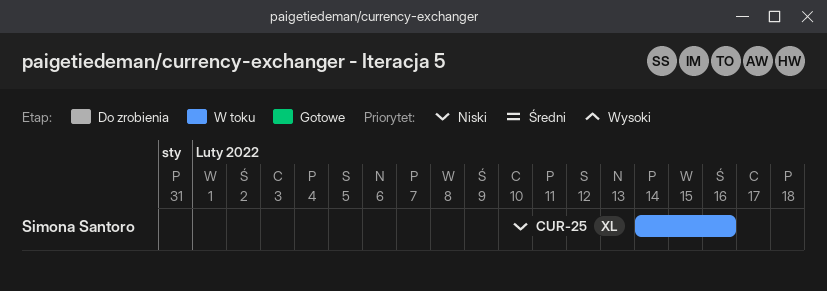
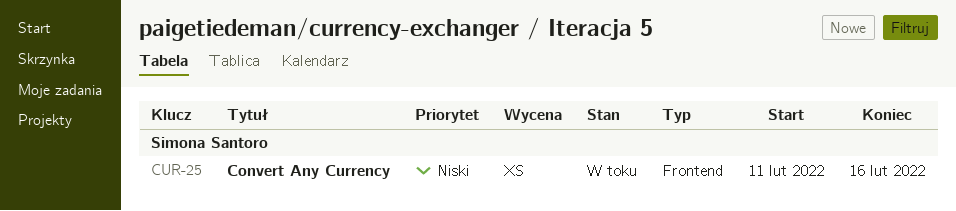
CUR-25, estimate: XL -> XS
CUR-25, start: Feb 14 -> Feb 11

